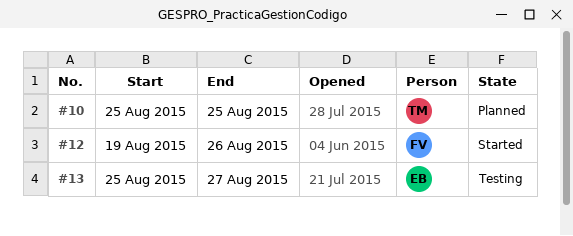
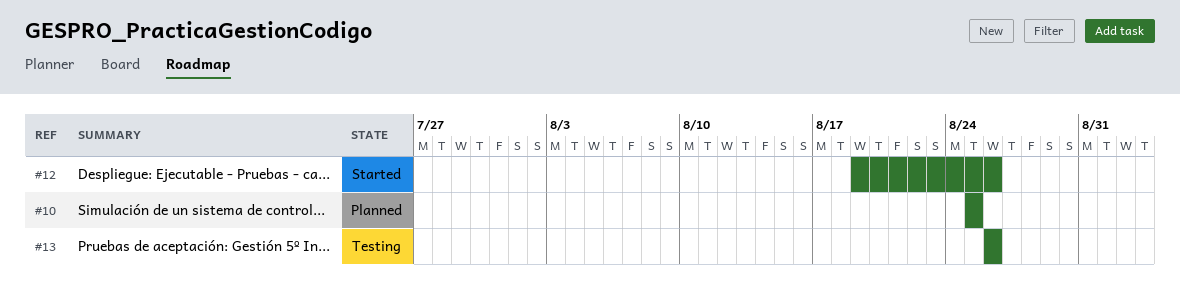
#13, start: Aug 25 -> Aug 26
#13, due: Aug 27 -> Aug 26

